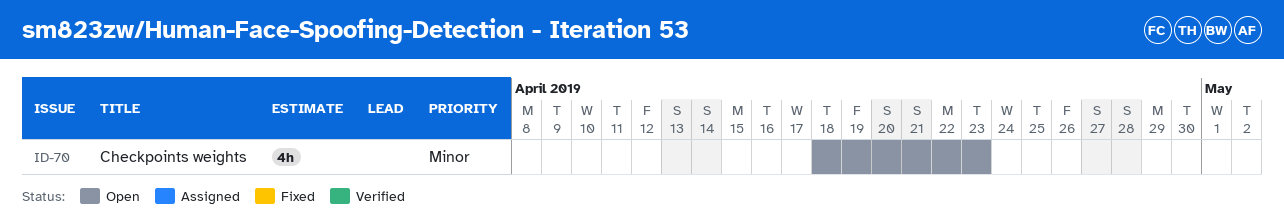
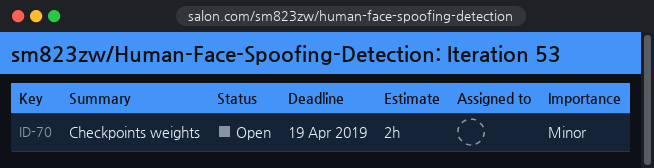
ID-70, estimate: 4h -> 2h
ID-70, due: Apr 23 -> Apr 19

